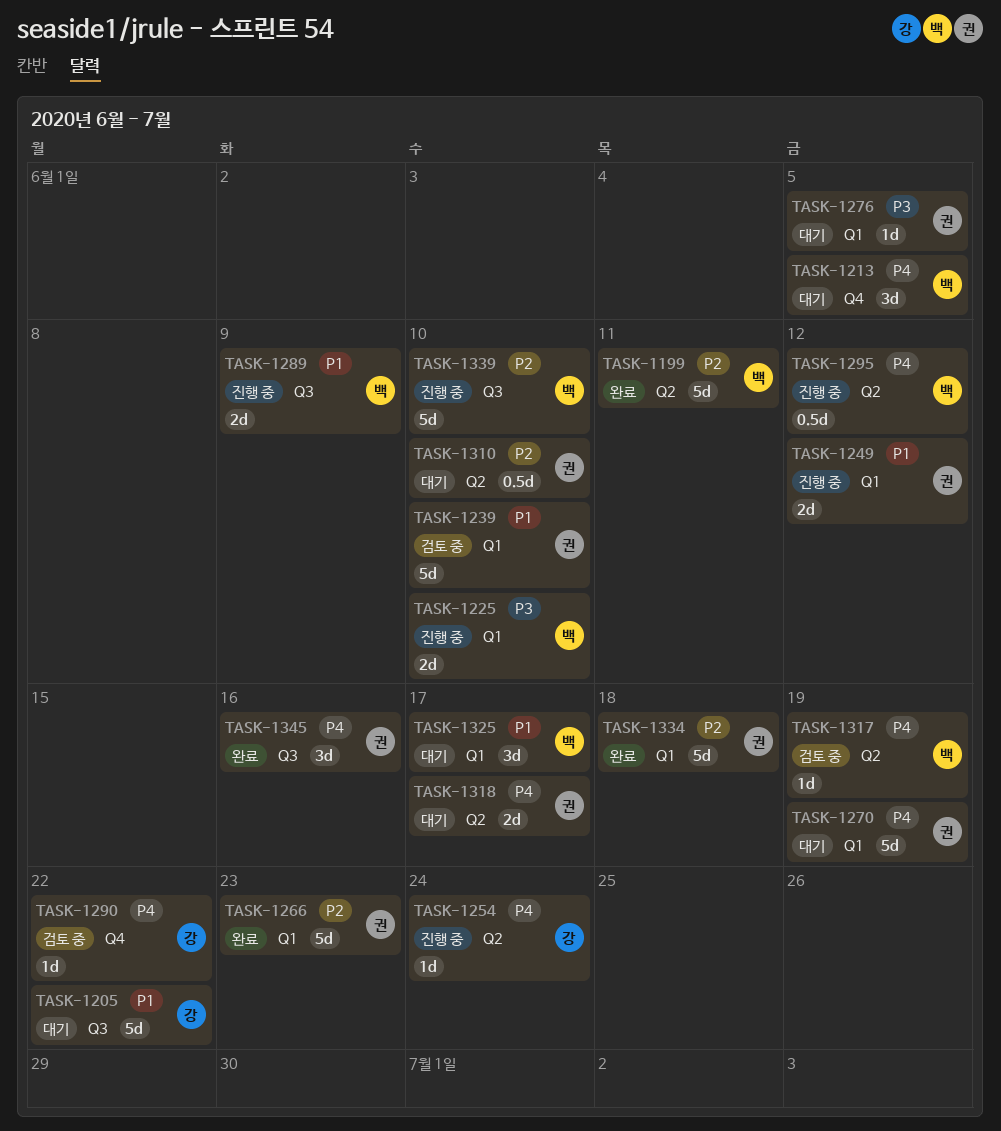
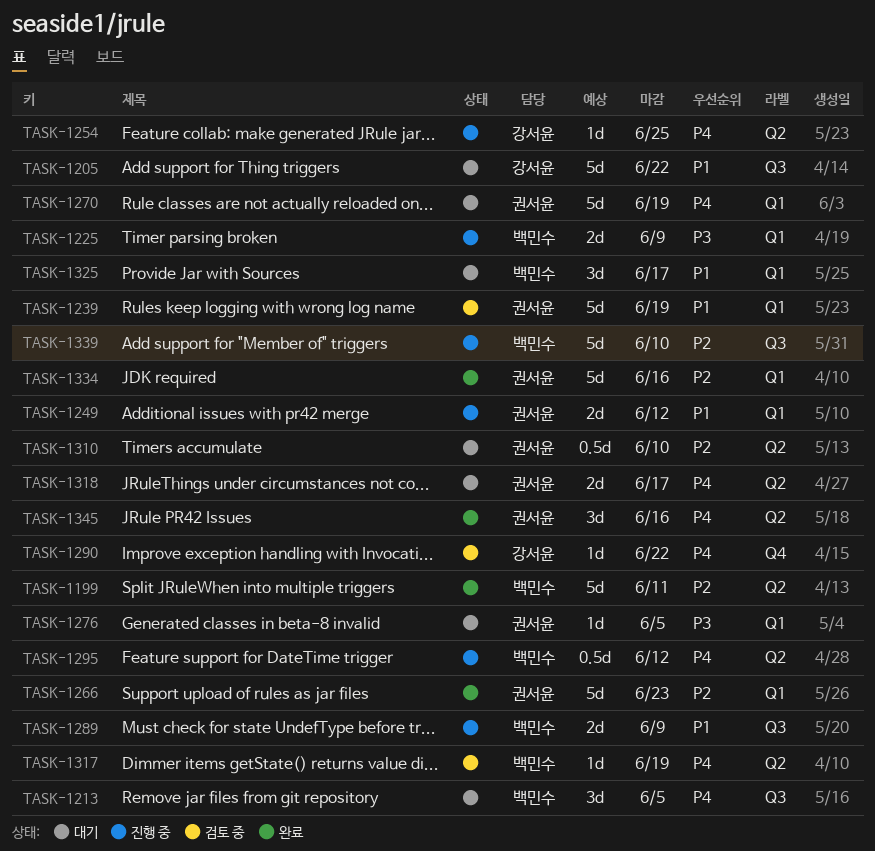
TASK-1213, label: Q4 -> Q3
TASK-1225, due: Jun 10 -> Jun 9
TASK-1239, due: Jun 10 -> Jun 19
TASK-1254, due: Jun 24 -> Jun 25
TASK-1334, due: Jun 18 -> Jun 16
TASK-1345, label: Q3 -> Q2

